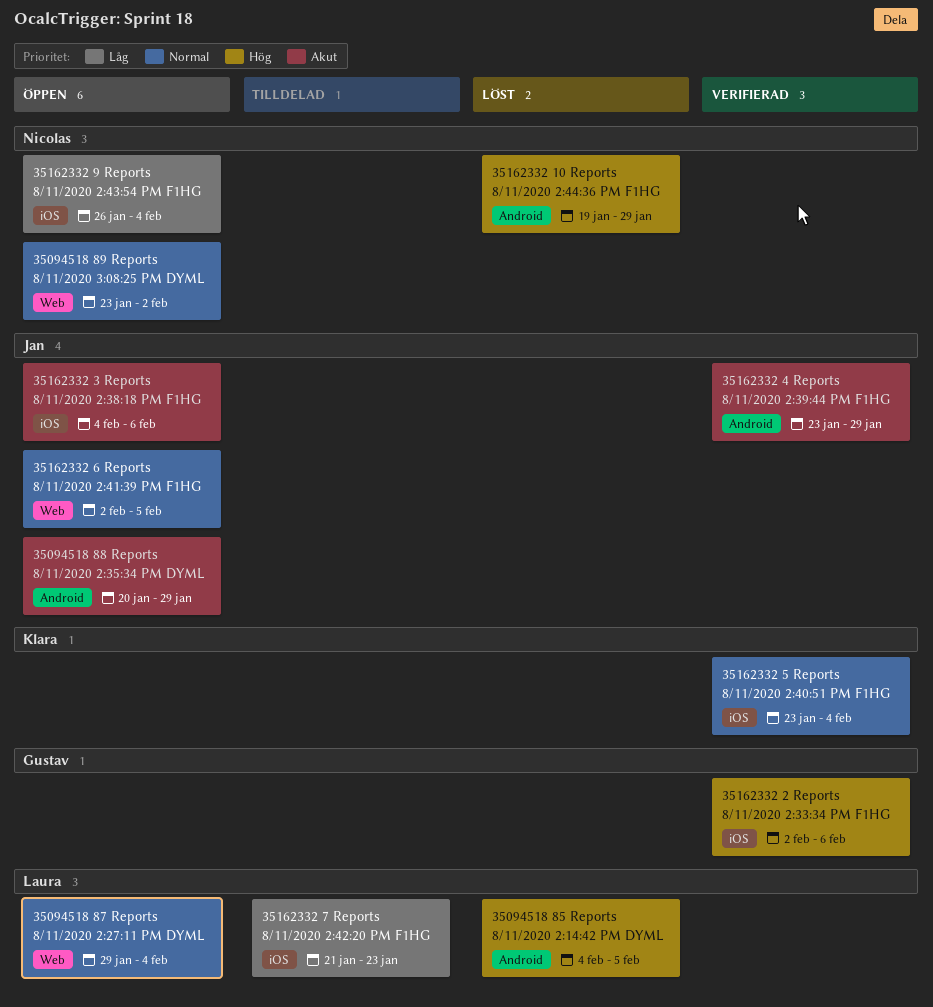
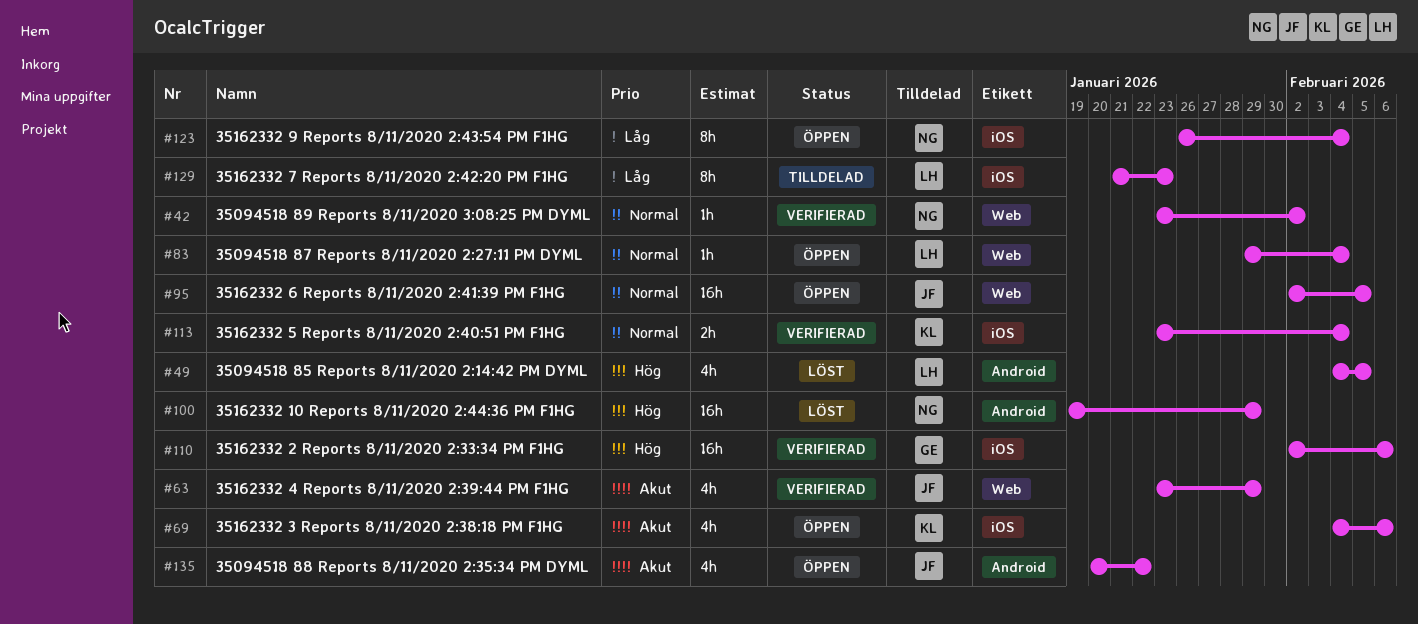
35094518 88 Reports 8/11/2020 2:35:34 PM DYML, due: Jan 29 -> Jan 22
35094518 89 Reports 8/11/2020 3:08:25 PM DYML, status: Öppen -> Verifierad
35162332 3 Reports 8/11/2020 2:38:18 PM F1HG, owner: Jan -> Klara
35162332 4 Reports 8/11/2020 2:39:44 PM F1HG, label: Android -> Web

